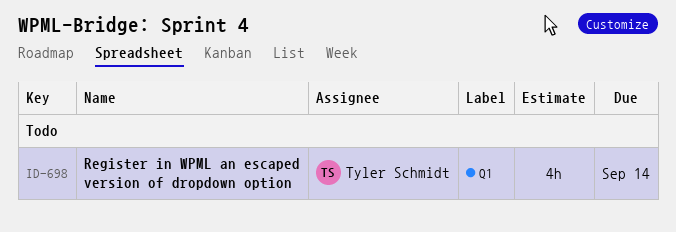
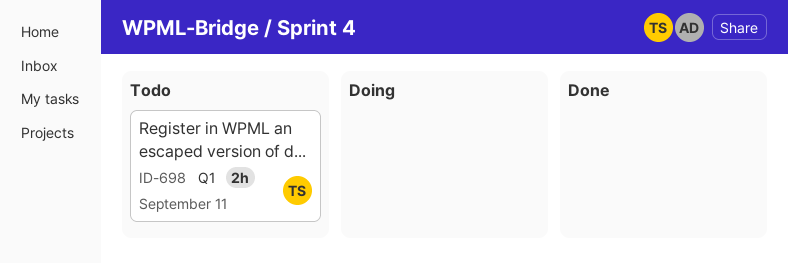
ID-698, estimate: 4h -> 2h
ID-698, due: Sep 14 -> Sep 11

